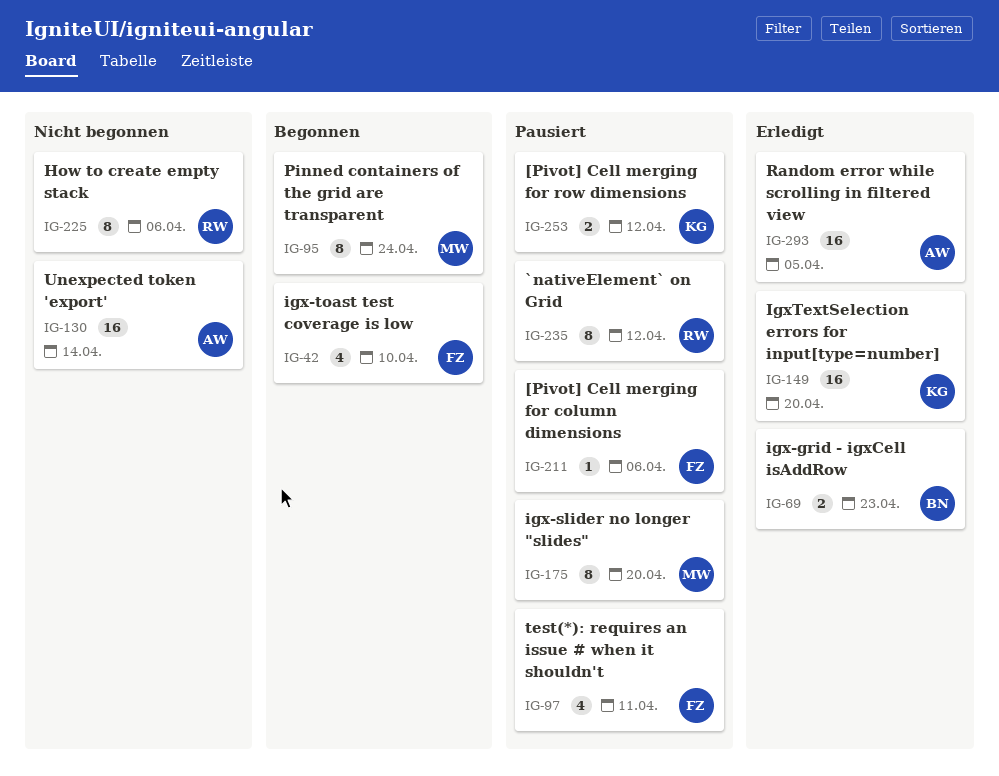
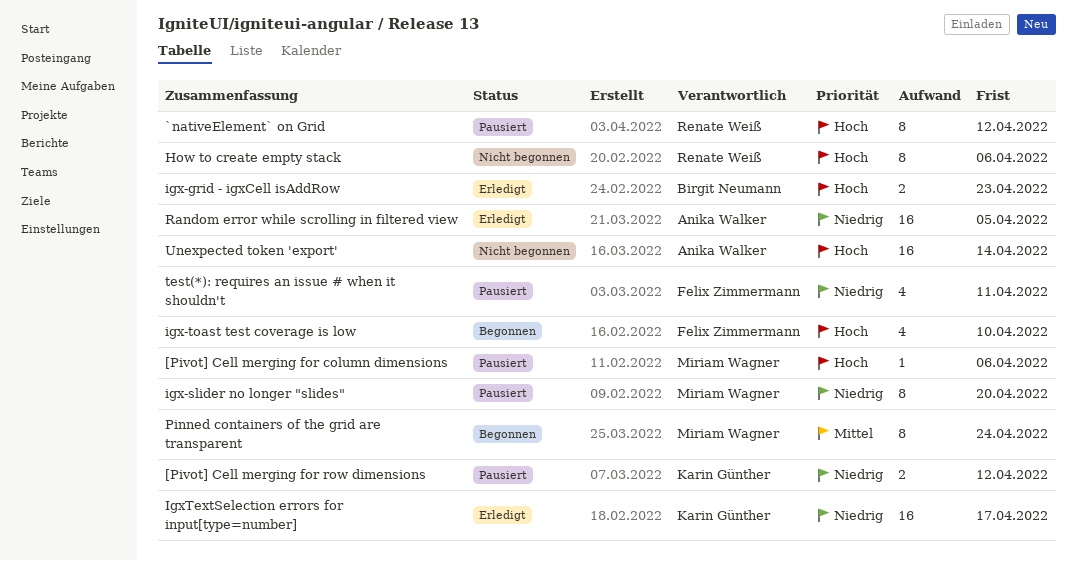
[Pivot] Cell merging for column dimensions, owner: Felix Zimmermann -> Miriam Wagner
IgxTextSelection errors for input[type=number], due: Apr 20 -> Apr 17

